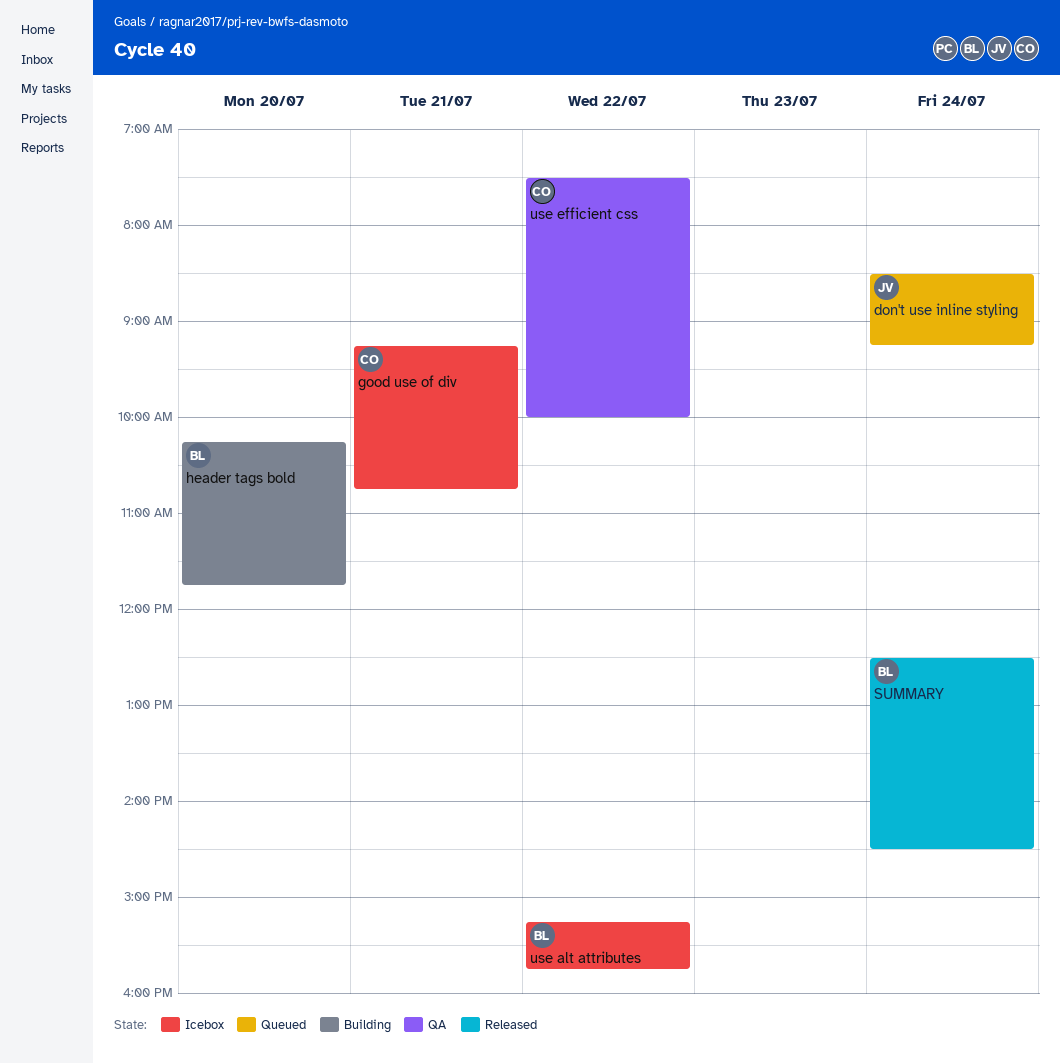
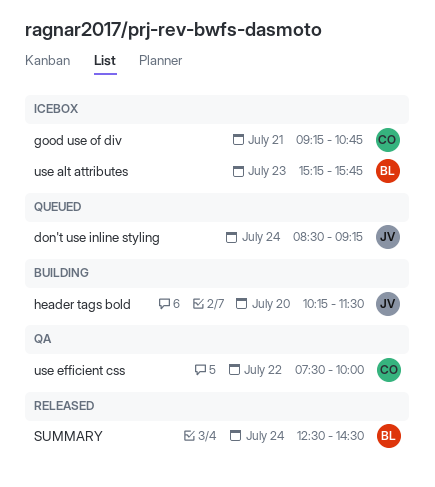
header tags bold, owner: BL -> JV
header tags bold, ends: 11:45 -> 11:30
use alt attributes, day: Jul 22 -> Jul 23

